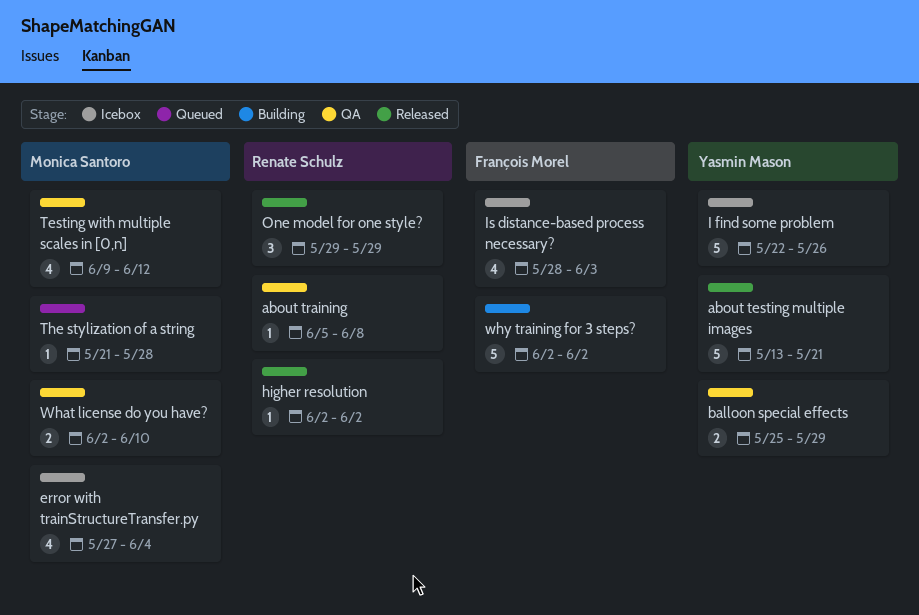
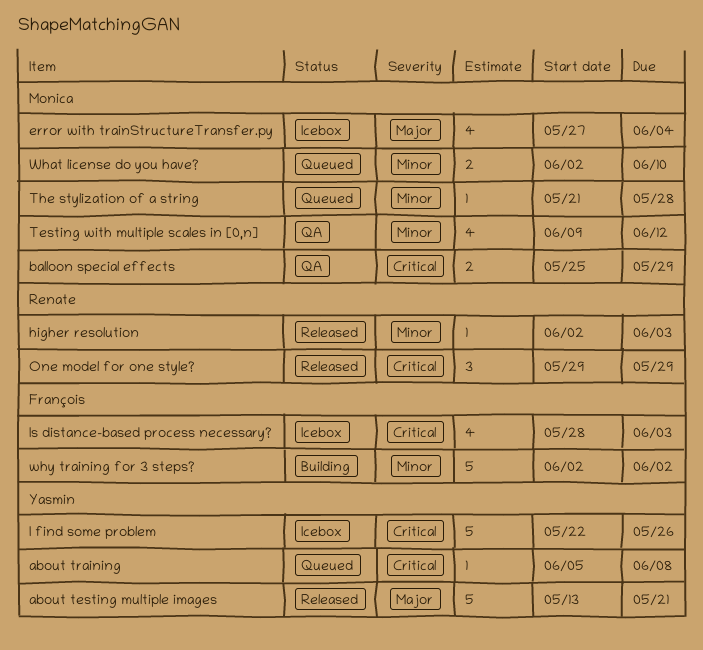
about training, status: QA -> Queued
about training, owner: Renate Schulz -> Yasmin Mason
balloon special effects, owner: Yasmin Mason -> Monica Santoro
higher resolution, due: Jun 2 -> Jun 3
What license do you have?, status: QA -> Queued

